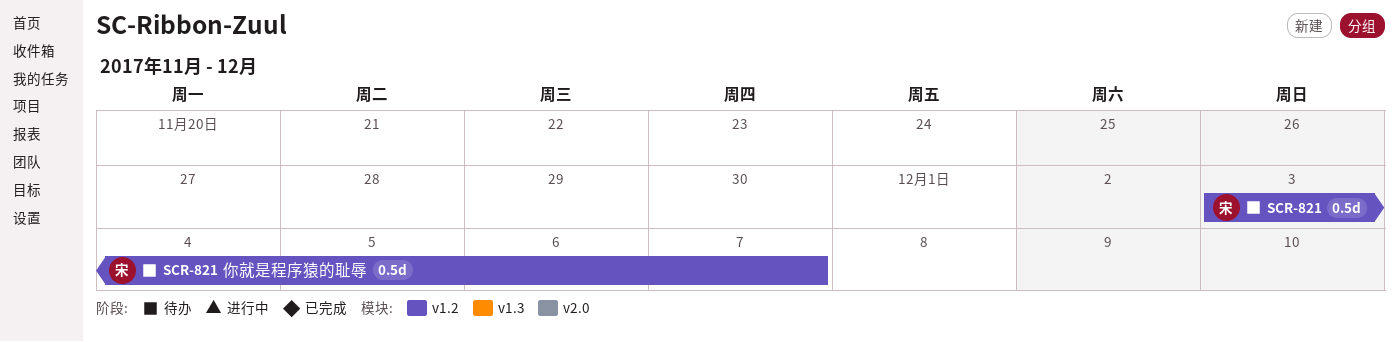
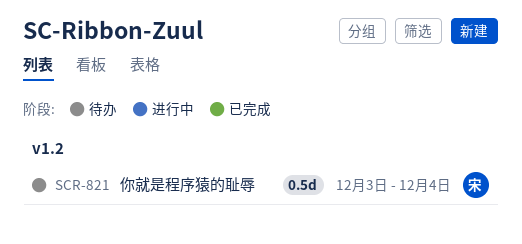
SCR-821, due: Dec 7 -> Dec 4

